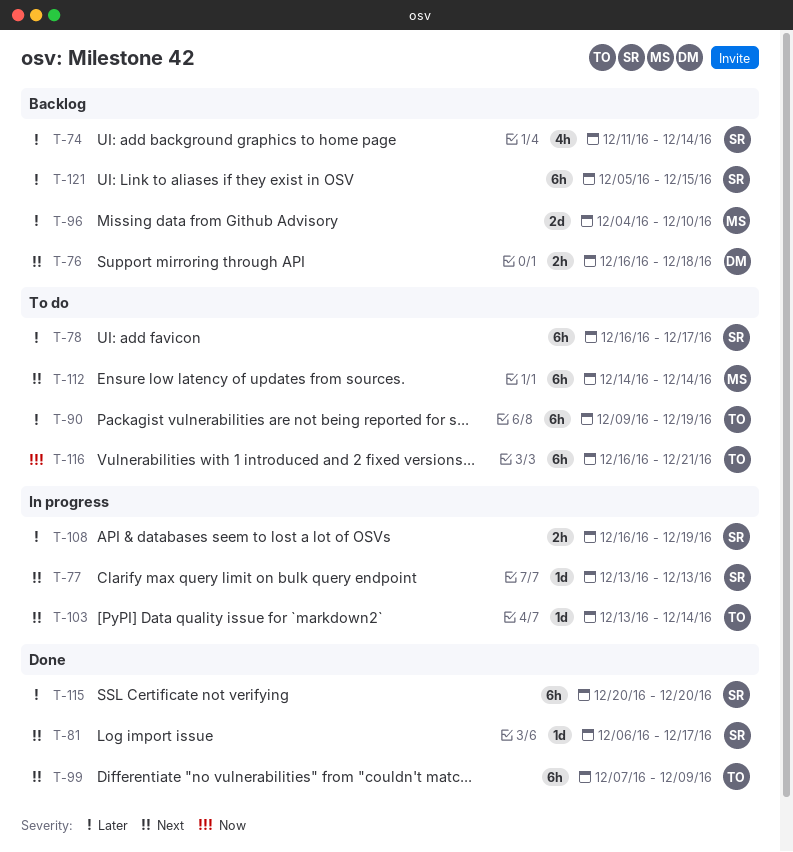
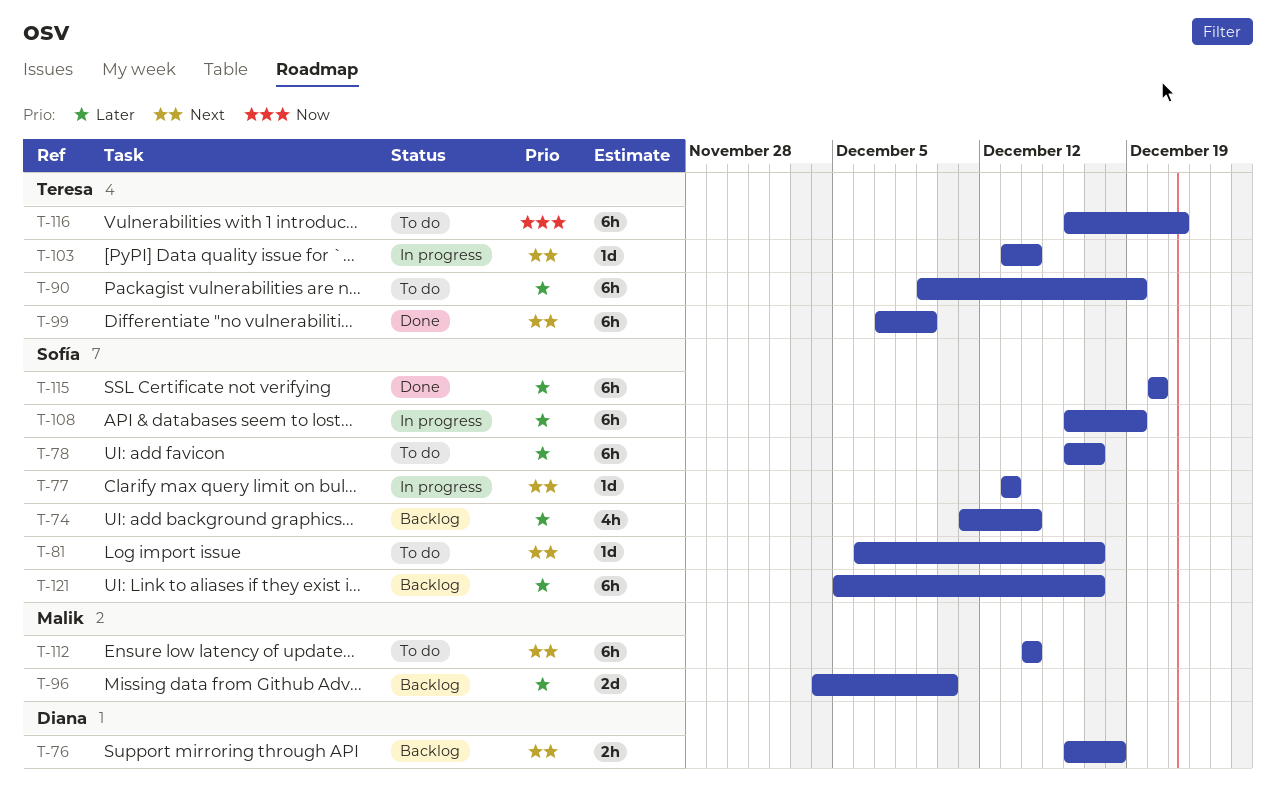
T-81, status: Done -> To do
T-108, estimate: 2h -> 6h
T-121, due: Dec 15 -> Dec 17

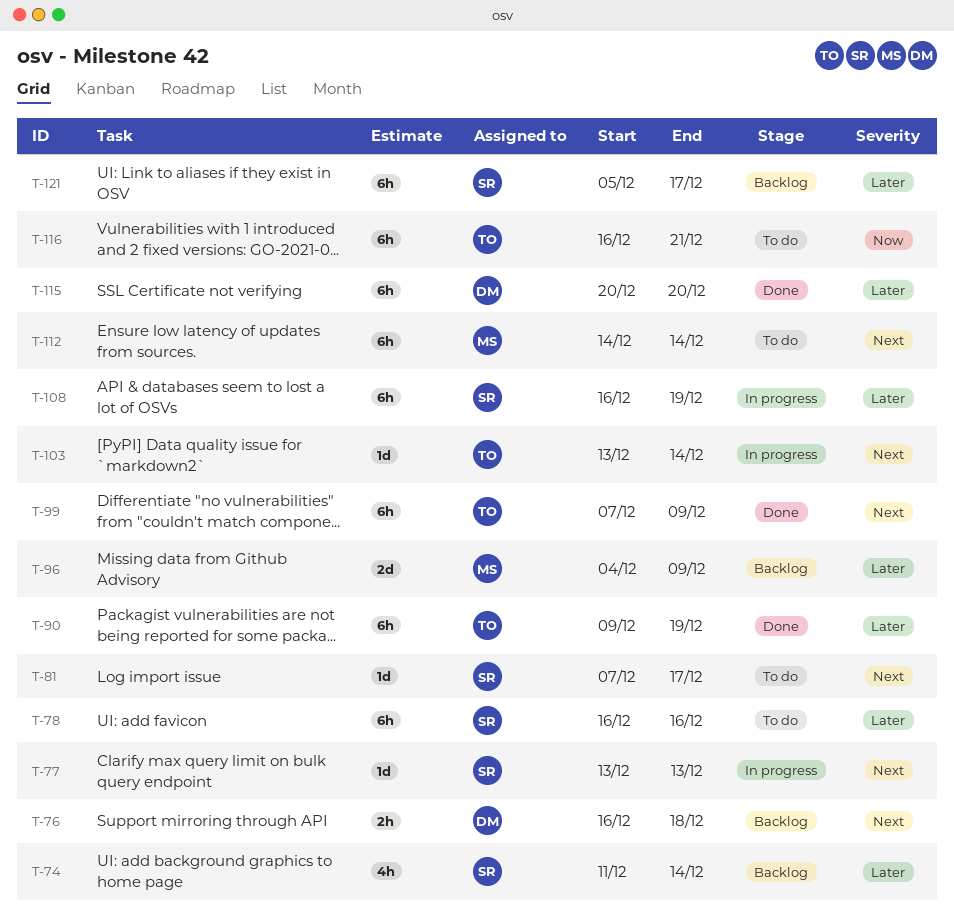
T-78, due: Dec 17 -> Dec 16
T-81, start: Dec 6 -> Dec 7
T-90, status: To do -> Done
T-96, due: Dec 10 -> Dec 9
T-115, owner: Sofía -> Diana

